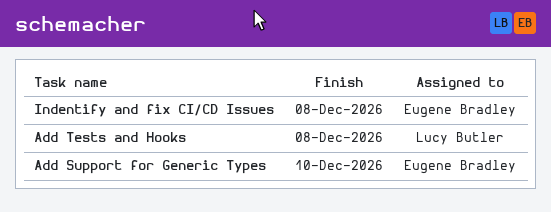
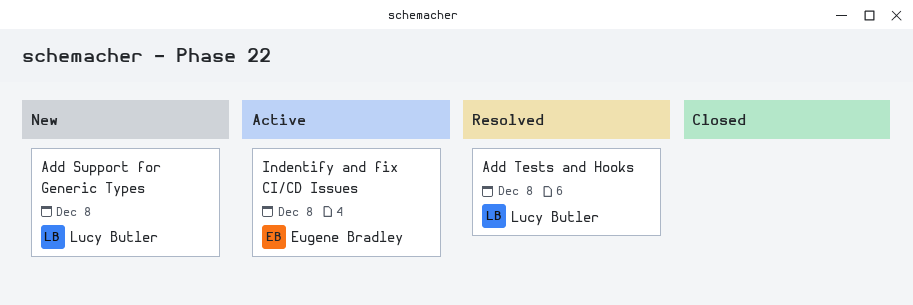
Add Support for Generic Types, owner: Eugene Bradley -> Lucy Butler
Add Support for Generic Types, due: Dec 10 -> Dec 8

